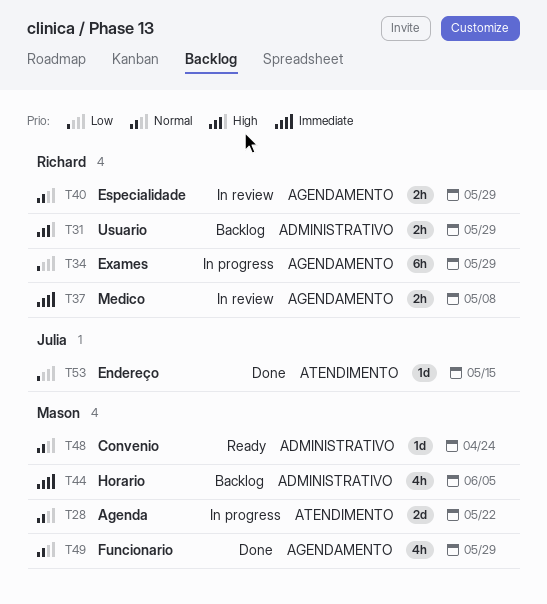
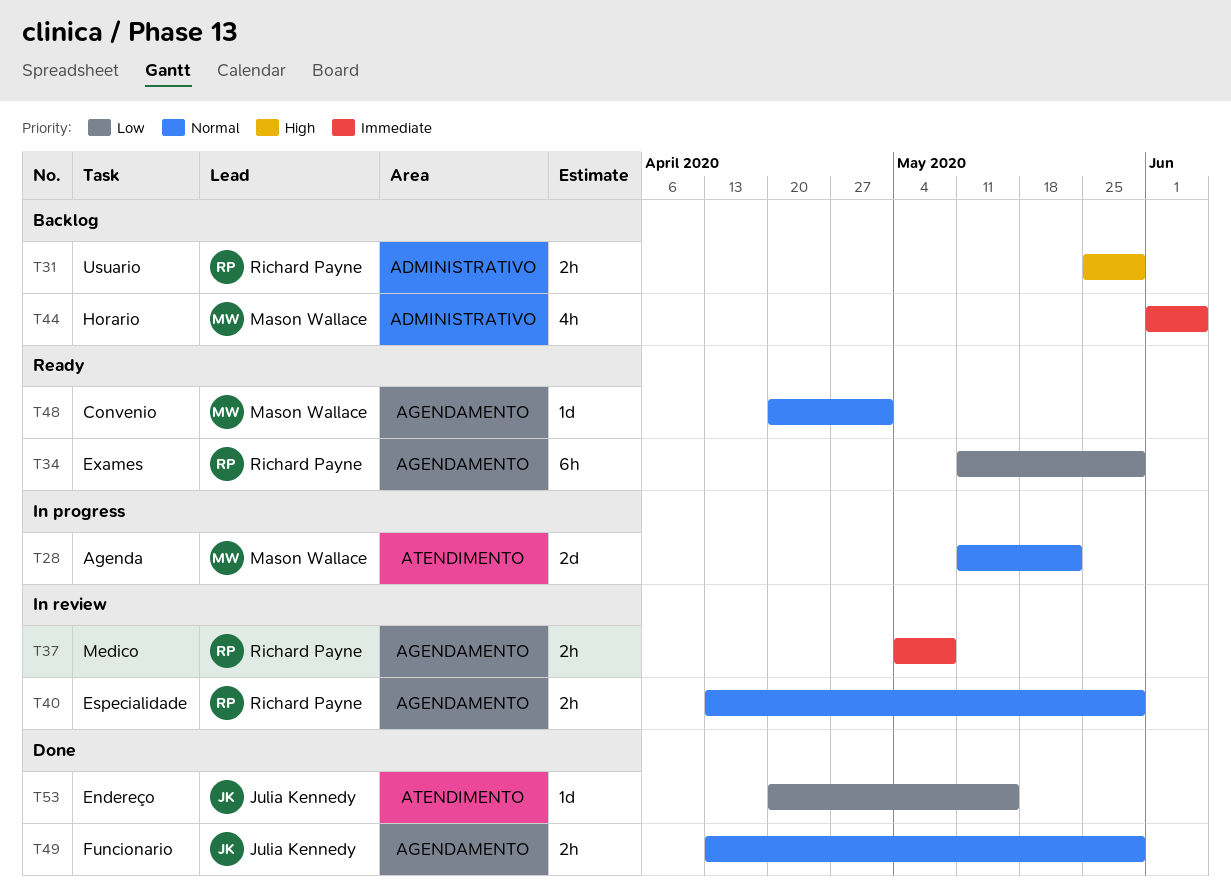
T34, status: In progress -> Ready
T48, label: ADMINISTRATIVO -> AGENDAMENTO
T48, due: Apr 24 -> May 1
T49, owner: Mason Wallace -> Julia Kennedy
T49, estimate: 4h -> 2h

